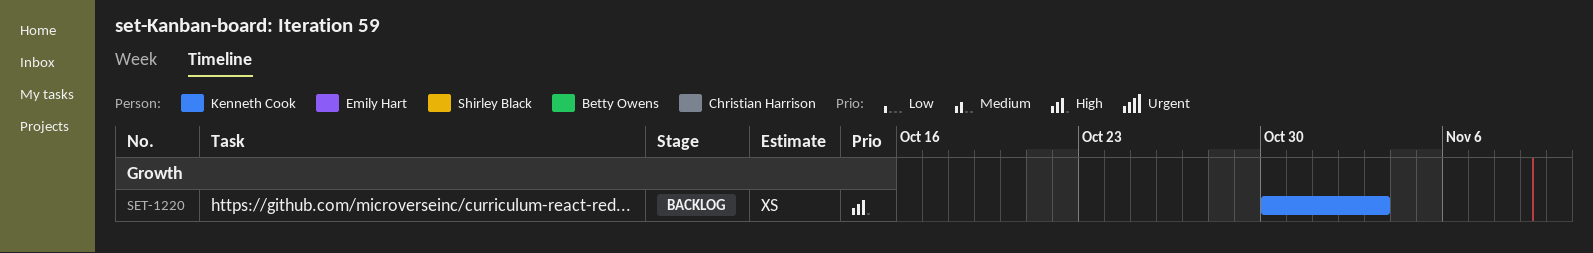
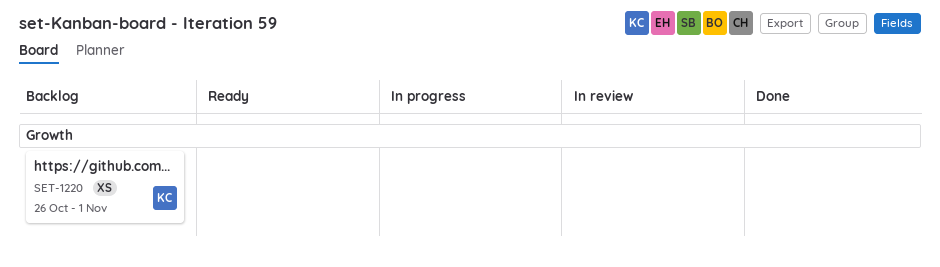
SET-1220, start: Oct 30 -> Oct 26
SET-1220, due: Nov 3 -> Nov 1

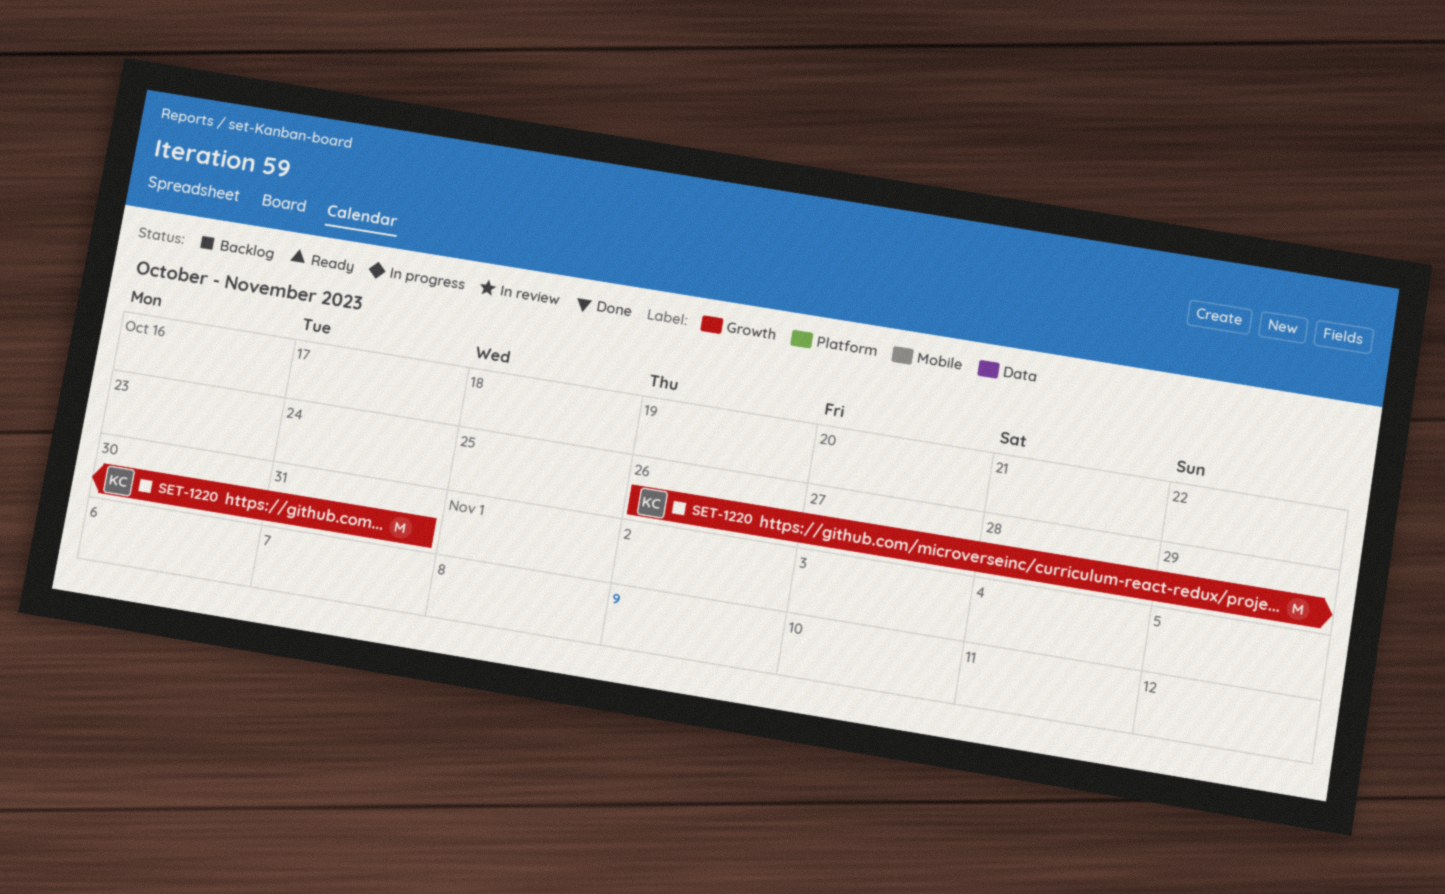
SET-1220, estimate: XS -> M
SET-1220, due: Nov 1 -> Oct 31

